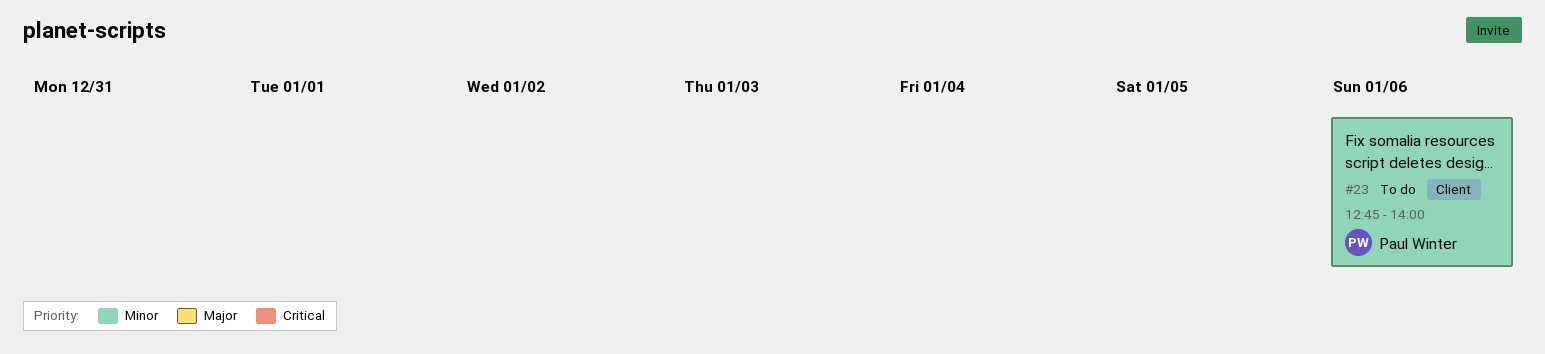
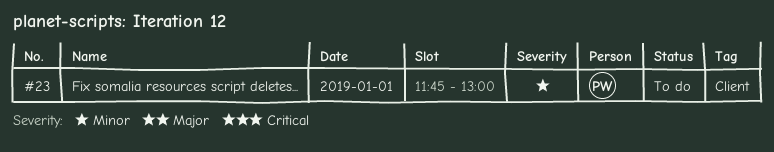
#23, day: Jan 6 -> Jan 1
#23, begins: 12:45 -> 11:45
#23, ends: 14:00 -> 13:00

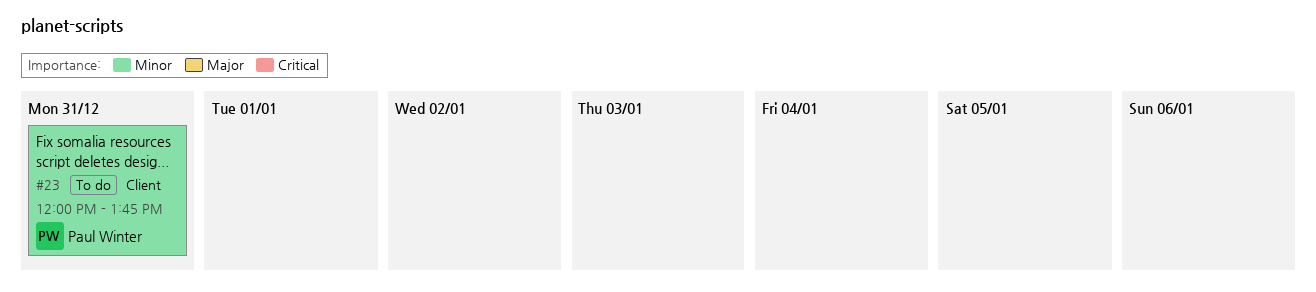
#23, day: Jan 1 -> Dec 31
#23, begins: 11:45 -> 12:00
#23, ends: 13:00 -> 13:45

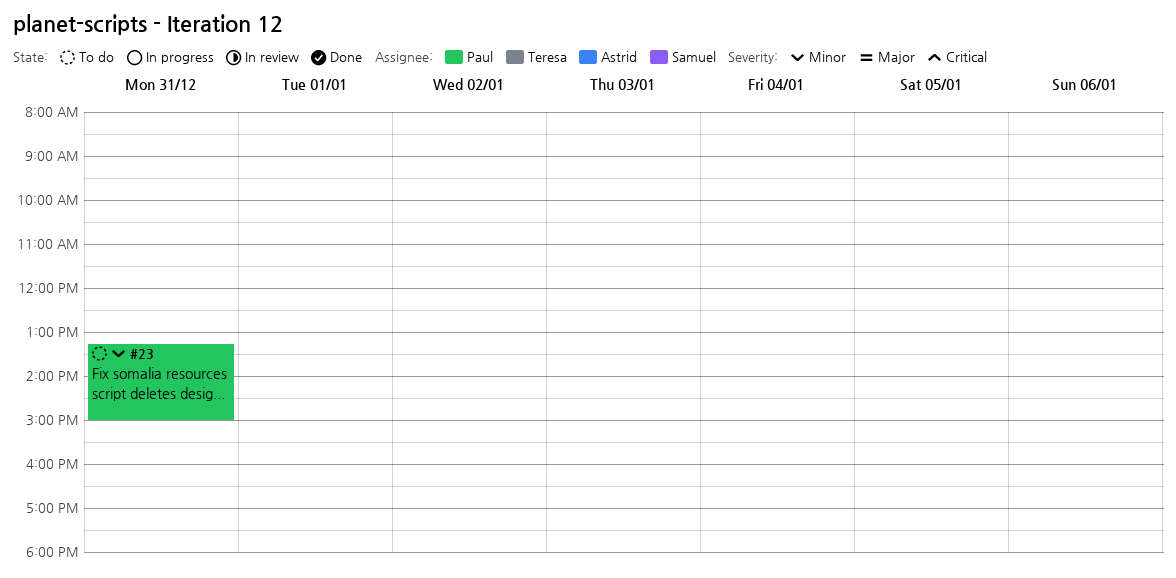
#23, begins: 12:00 -> 13:15
#23, ends: 13:45 -> 15:00

